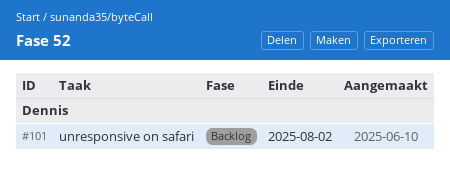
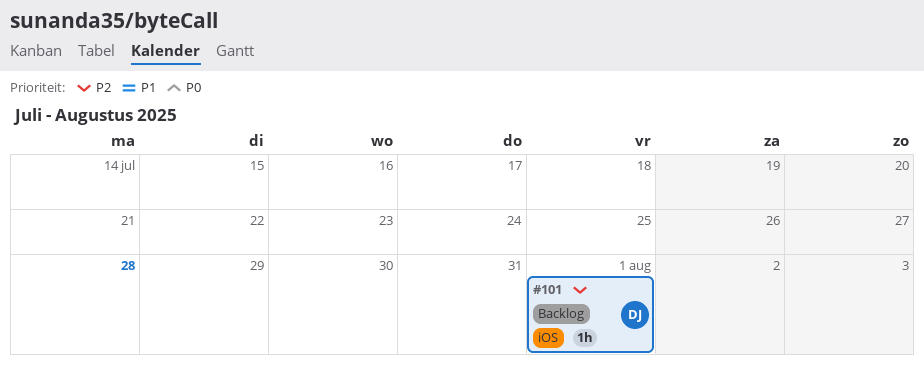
#101, due: Aug 2 -> Aug 1

